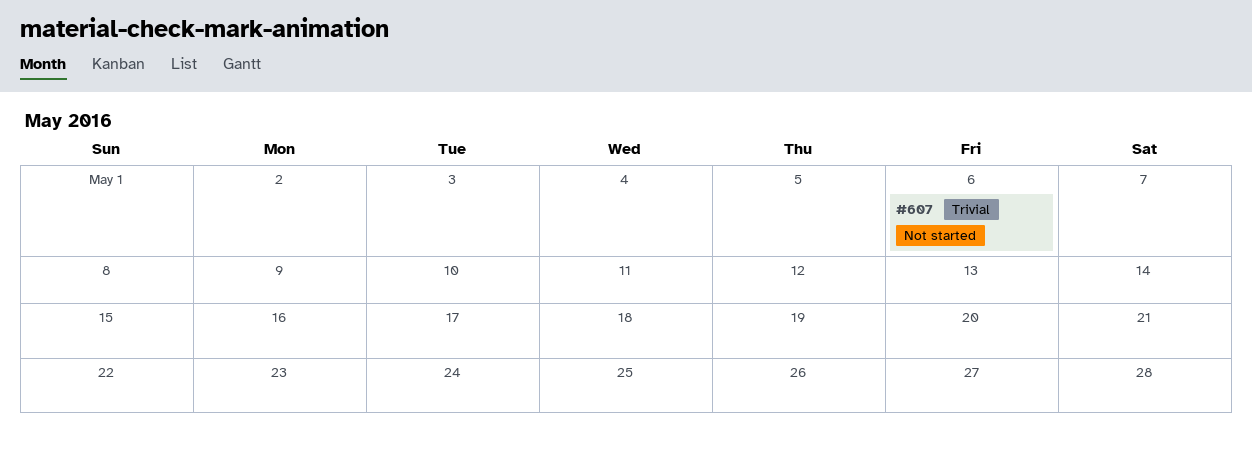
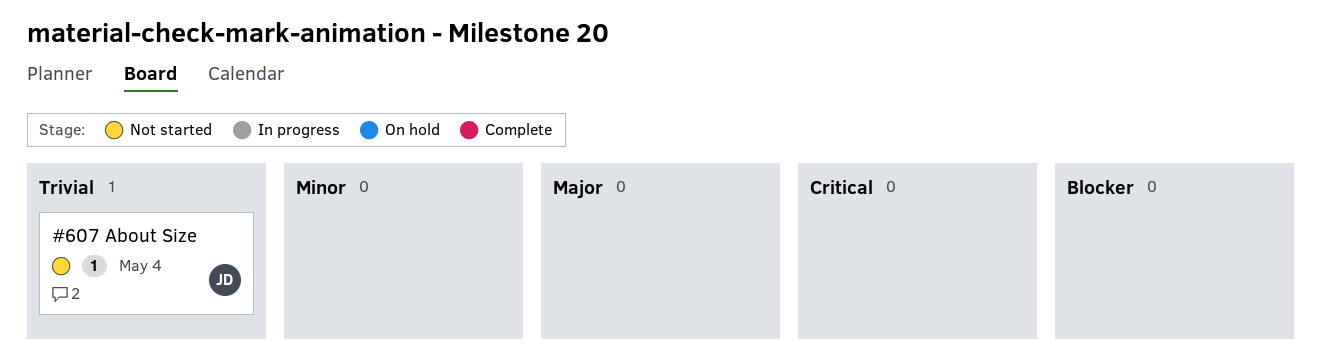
#607, due: May 6 -> May 4

